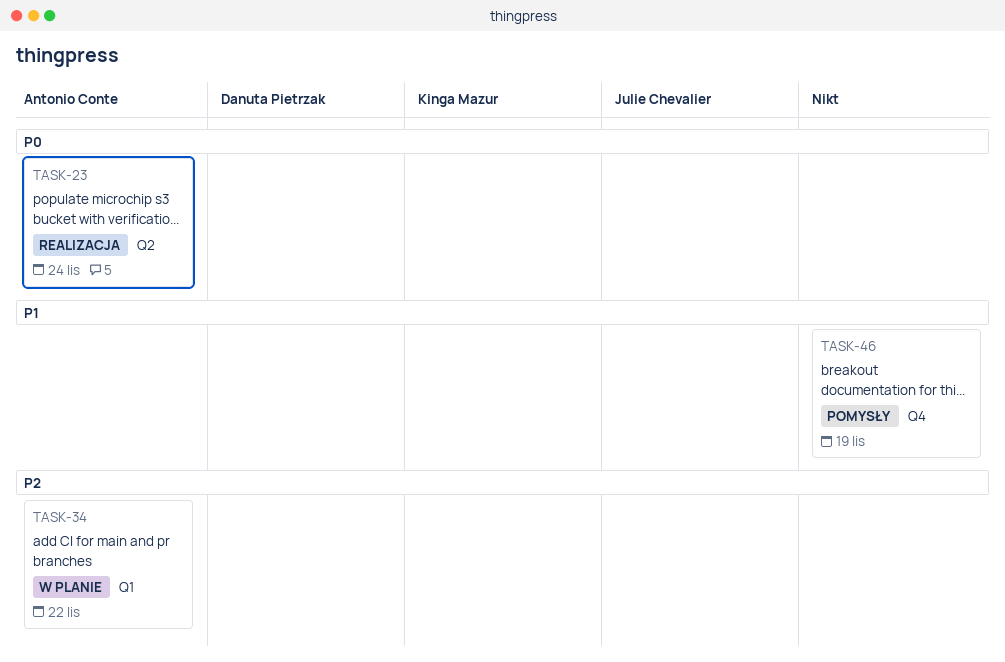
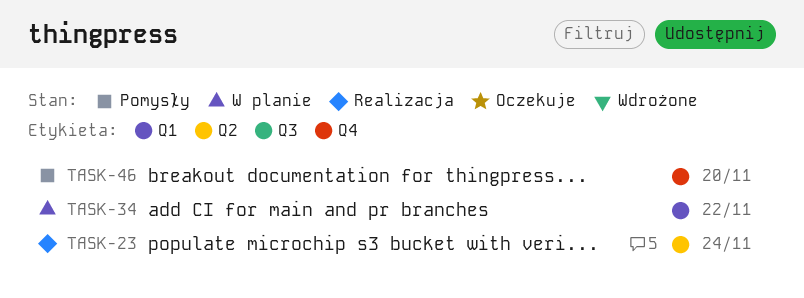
TASK-46, due: Nov 19 -> Nov 20

